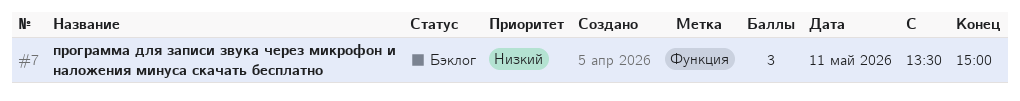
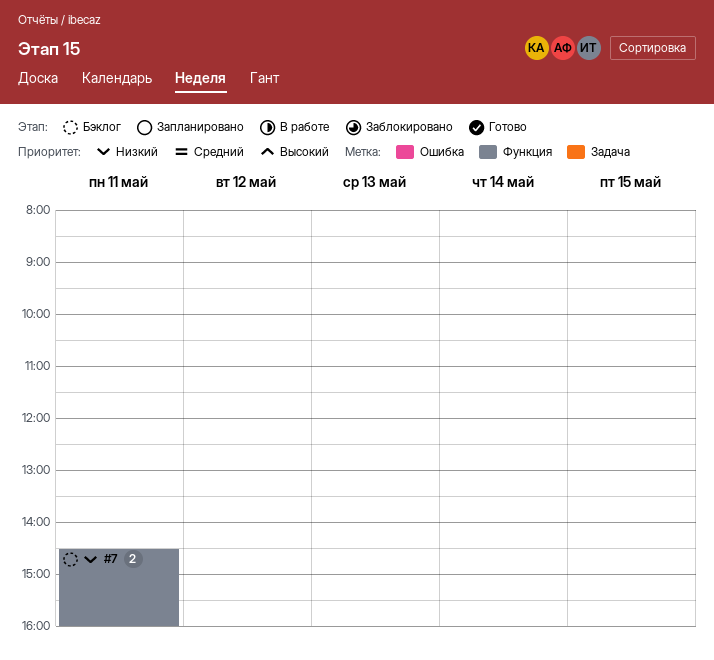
#7, estimate: 3 -> 2
#7, begins: 13:30 -> 14:30
#7, ends: 15:00 -> 16:00

